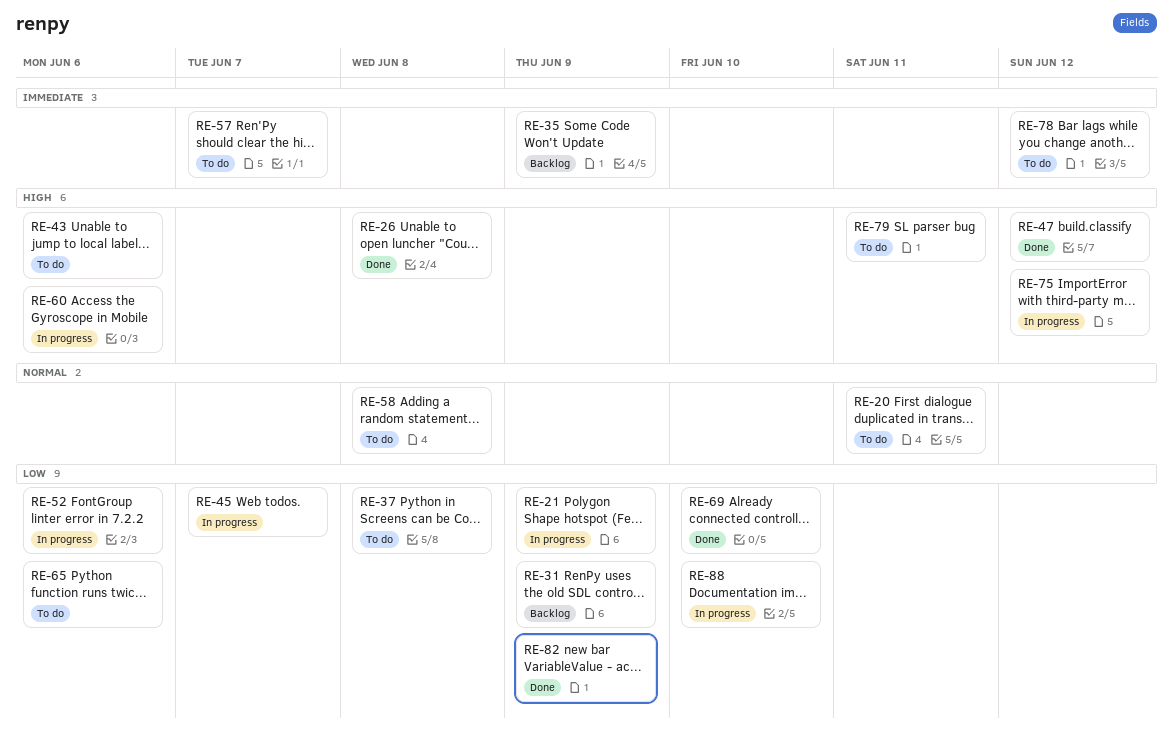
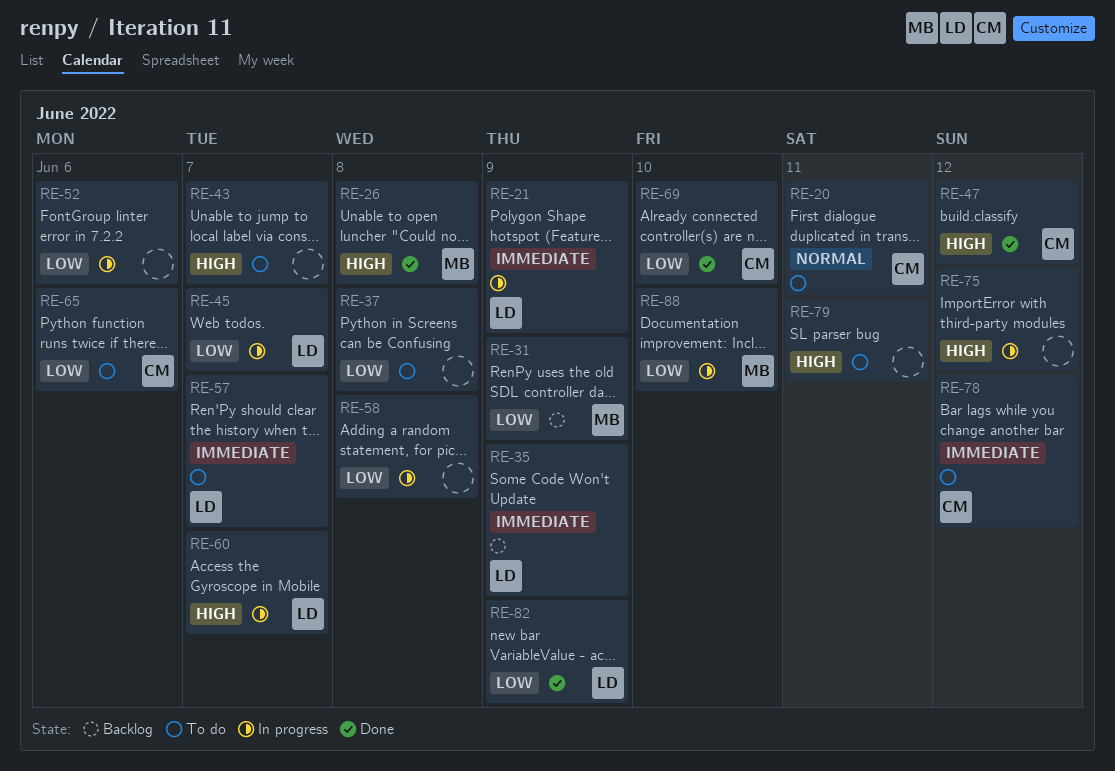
RE-21, priority: Low -> Immediate
RE-43, due: Jun 6 -> Jun 7
RE-58, status: To do -> In progress
RE-58, priority: Normal -> Low
RE-60, due: Jun 6 -> Jun 7

